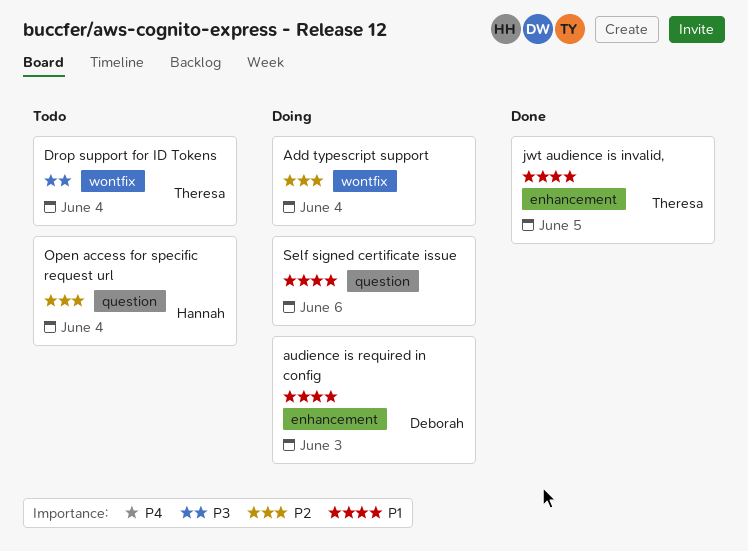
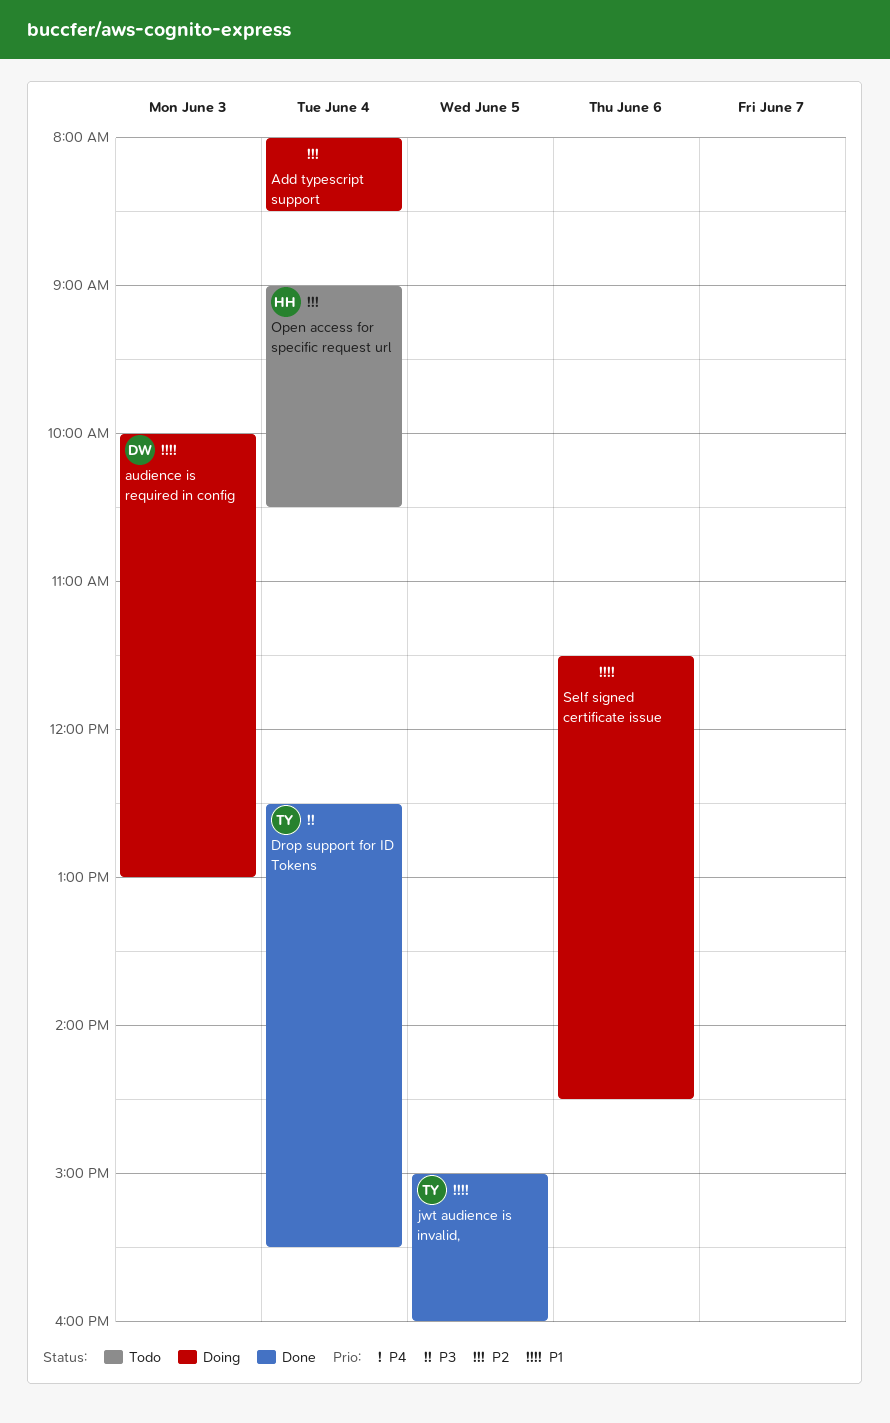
Drop support for ID Tokens, status: Todo -> Done

